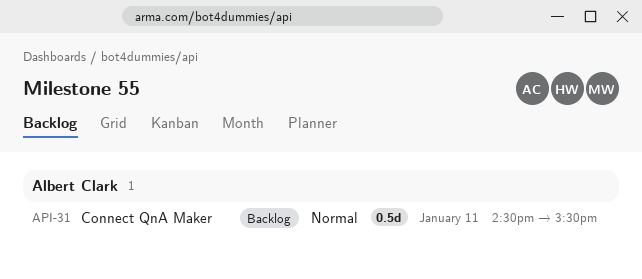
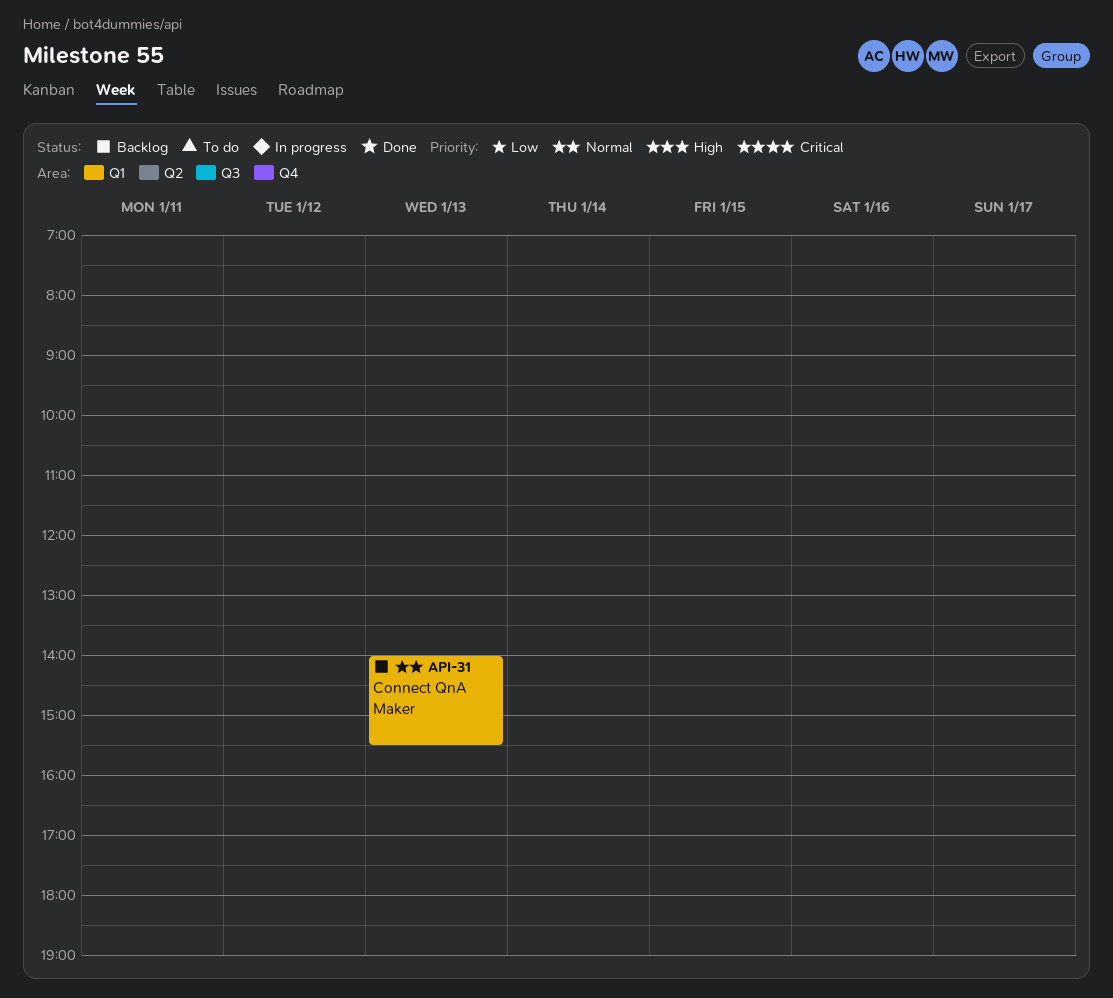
API-31, day: Jan 11 -> Jan 13
API-31, begins: 14:30 -> 14:00

